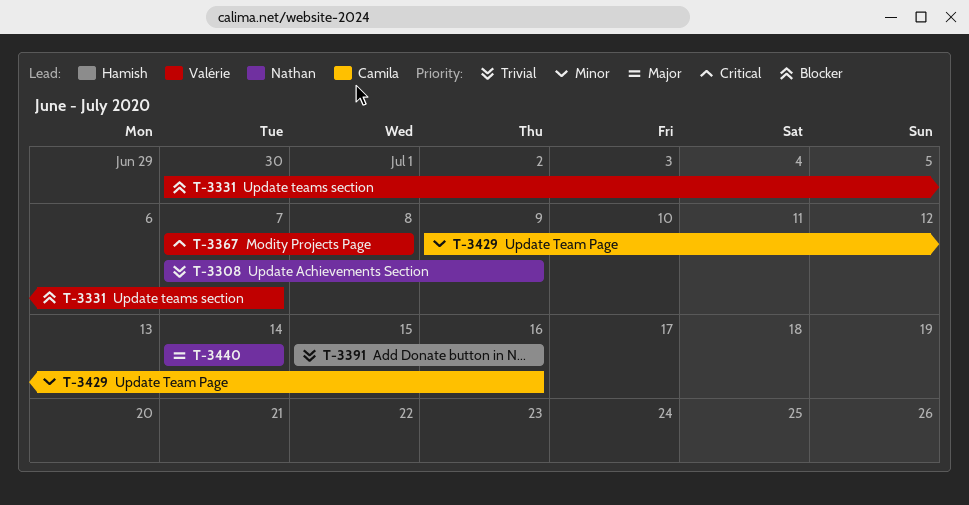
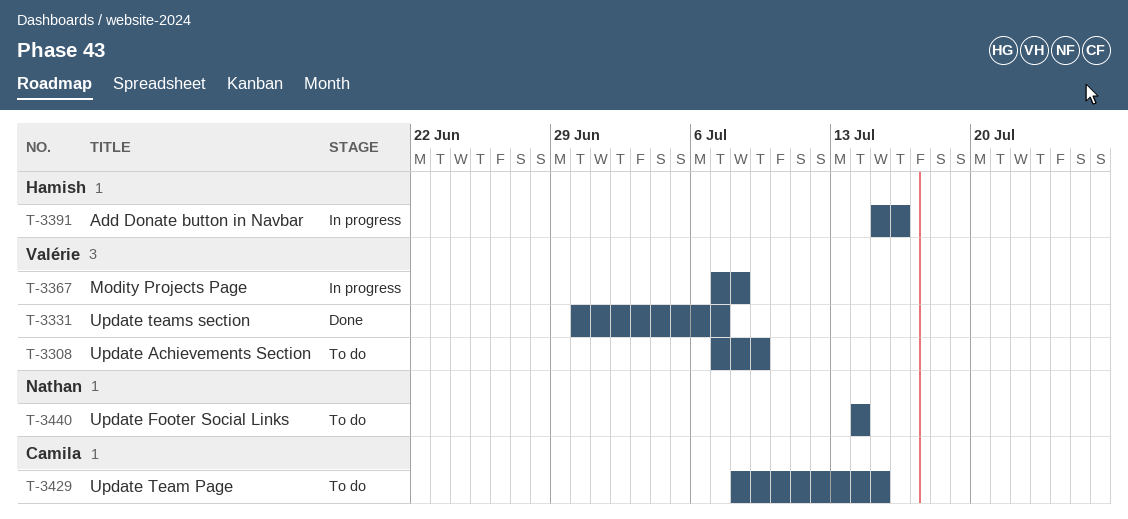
T-3308, owner: Nathan -> Valérie
T-3429, start: Jul 9 -> Jul 8
T-3429, due: Jul 16 -> Jul 15

